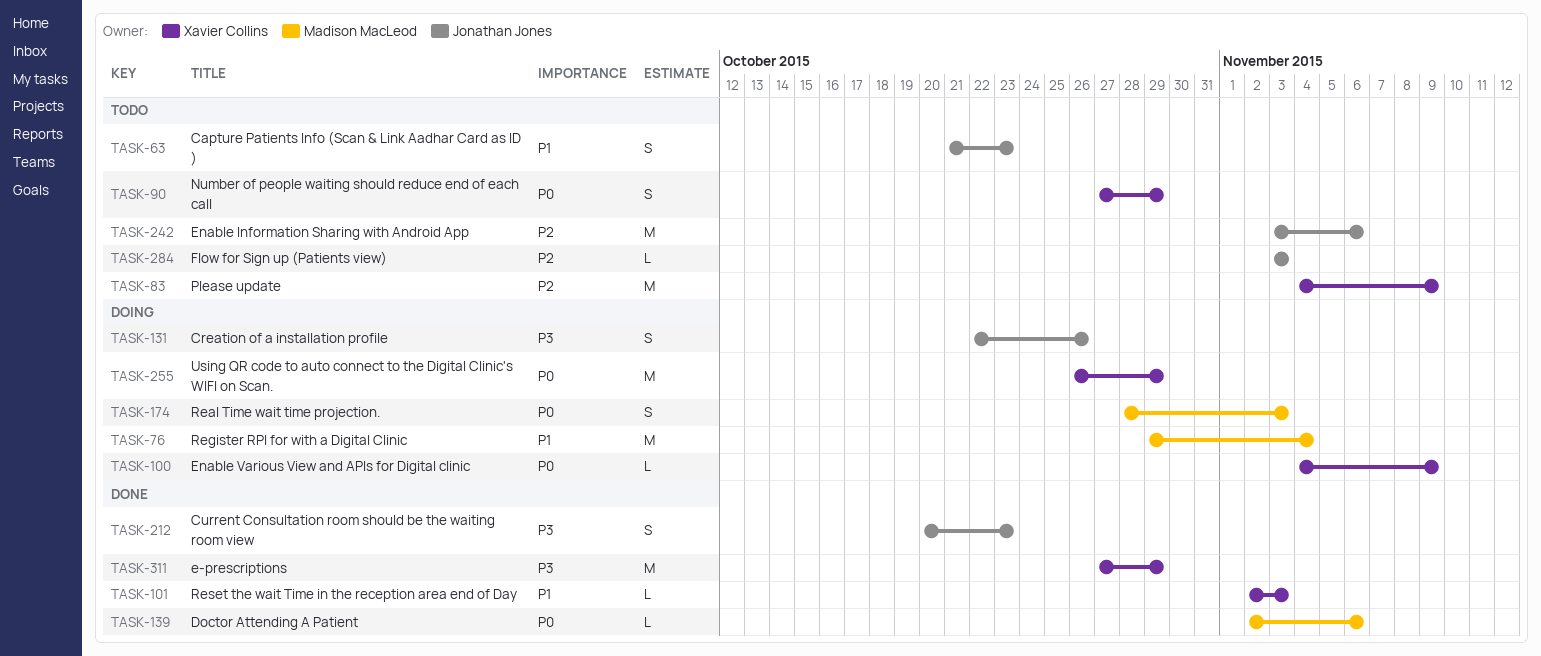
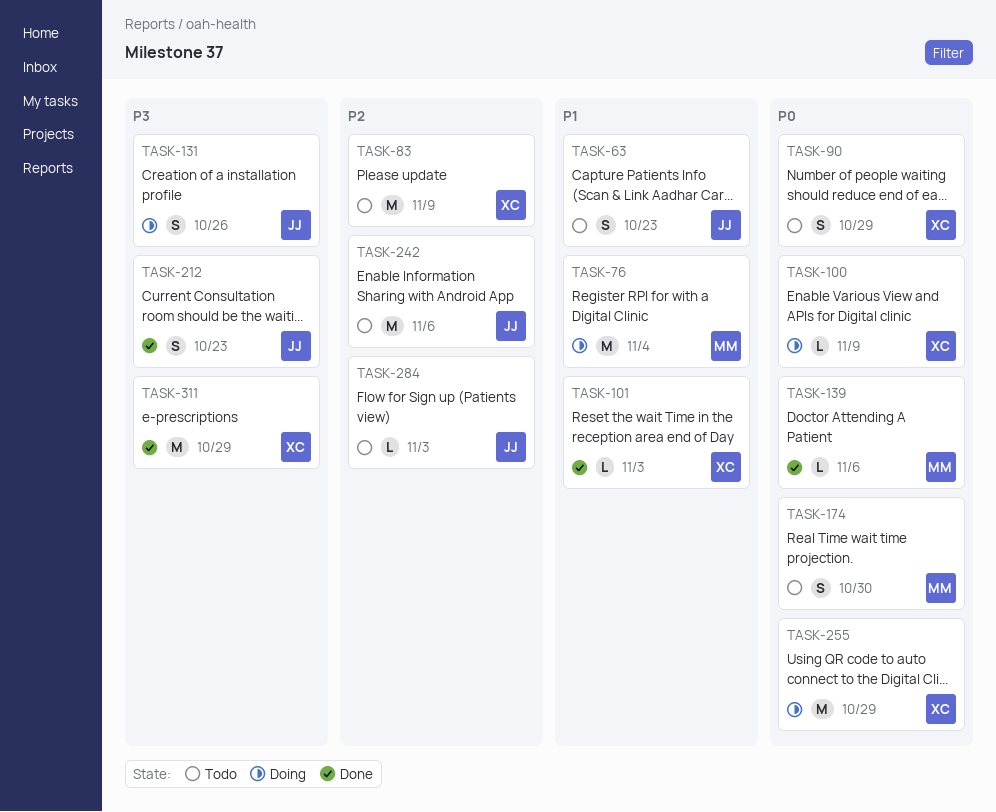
TASK-174, status: Doing -> Todo
TASK-174, due: Nov 3 -> Oct 30

